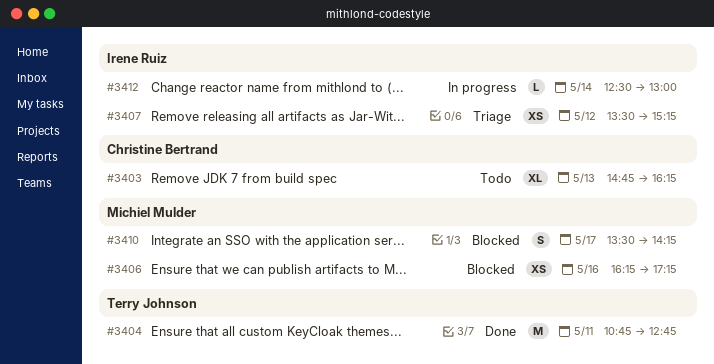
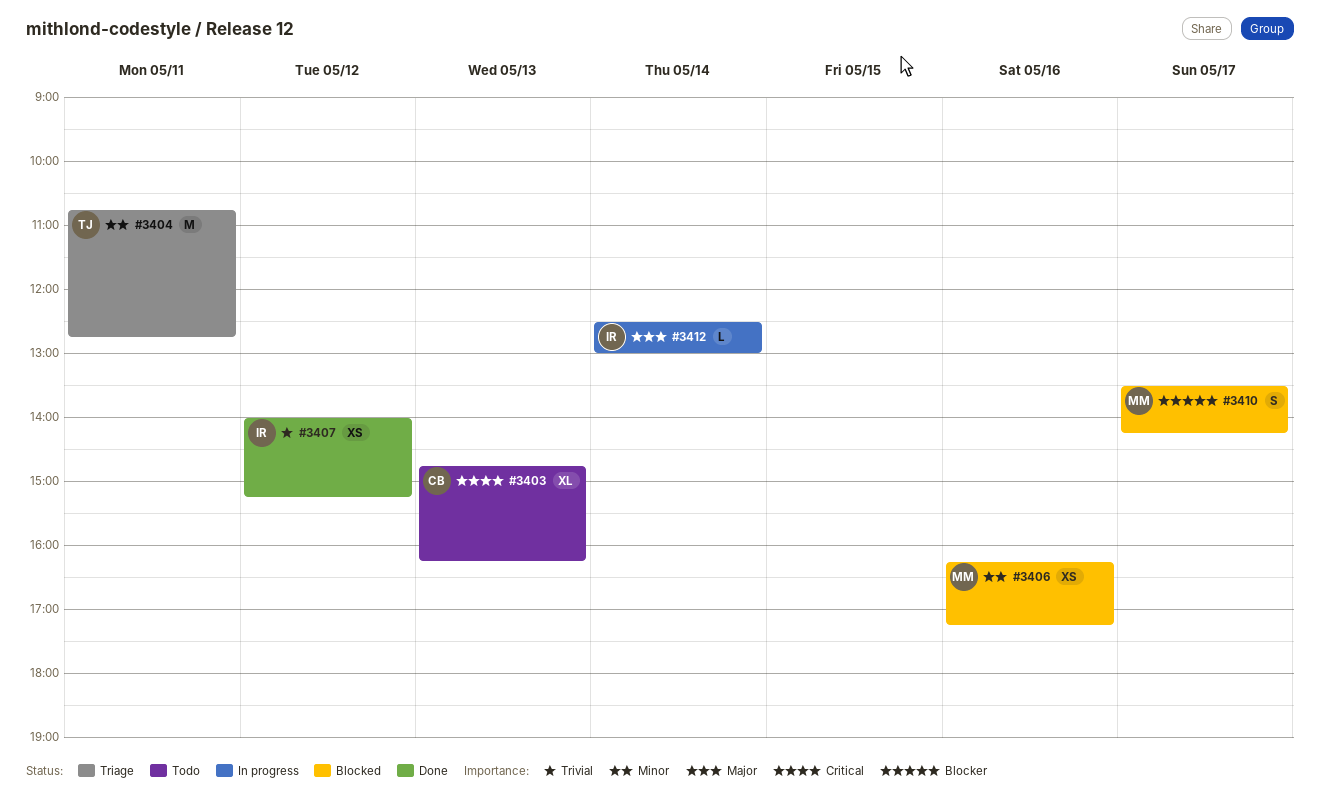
#3404, status: Done -> Triage
#3407, status: Triage -> Done
#3407, begins: 13:30 -> 14:00

